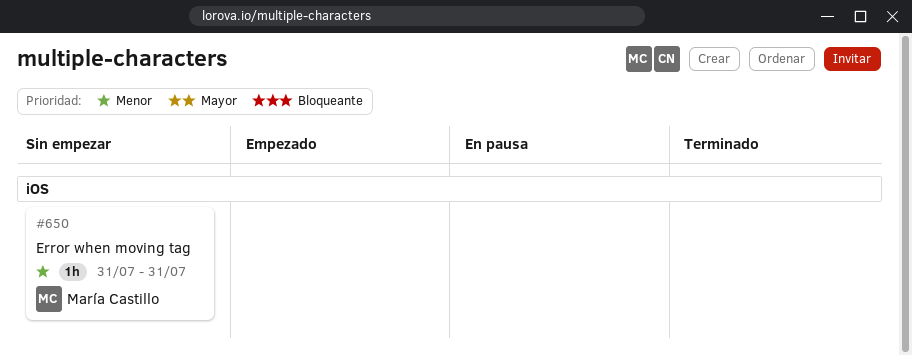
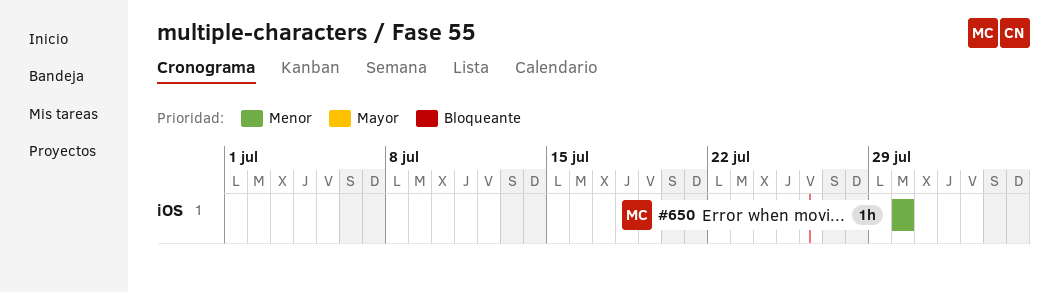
#650, start: Jul 31 -> Jul 30
#650, due: Jul 31 -> Jul 30

